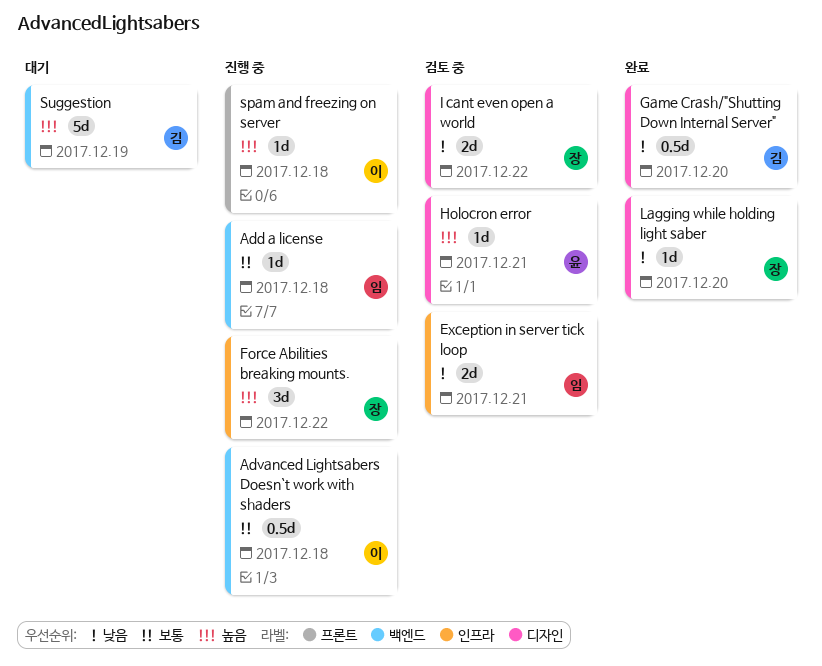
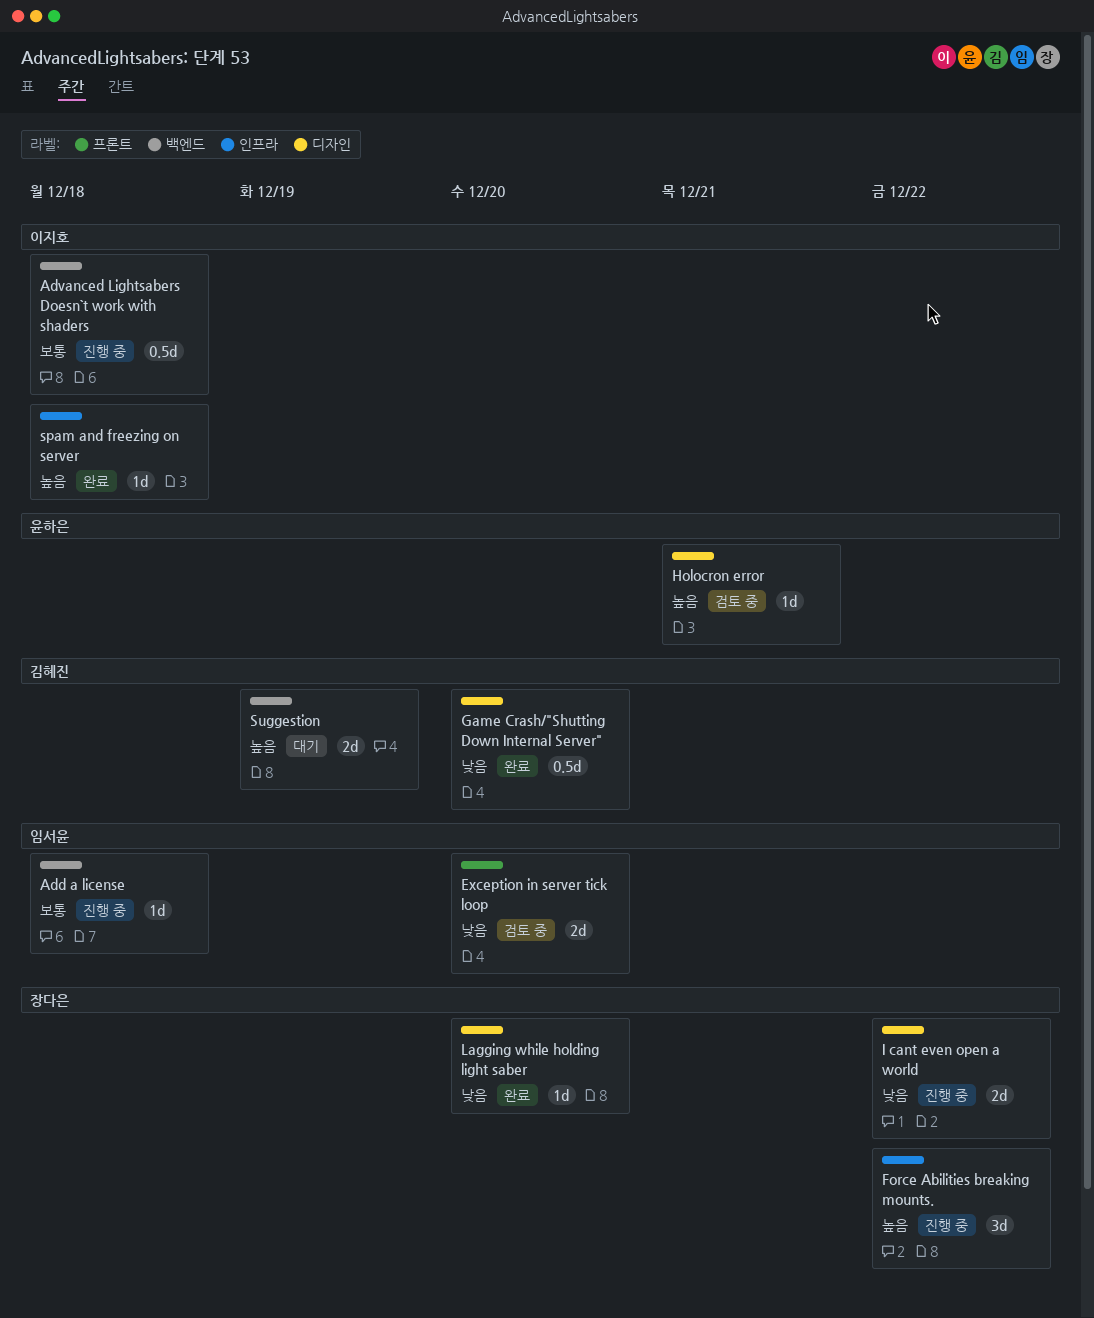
Exception in server tick loop, label: 인프라 -> 프론트
Exception in server tick loop, due: Dec 21 -> Dec 20
I cant even open a world, status: 검토 중 -> 진행 중
spam and freezing on server, status: 진행 중 -> 완료
spam and freezing on server, label: 프론트 -> 인프라
Suggestion, estimate: 5d -> 2d

